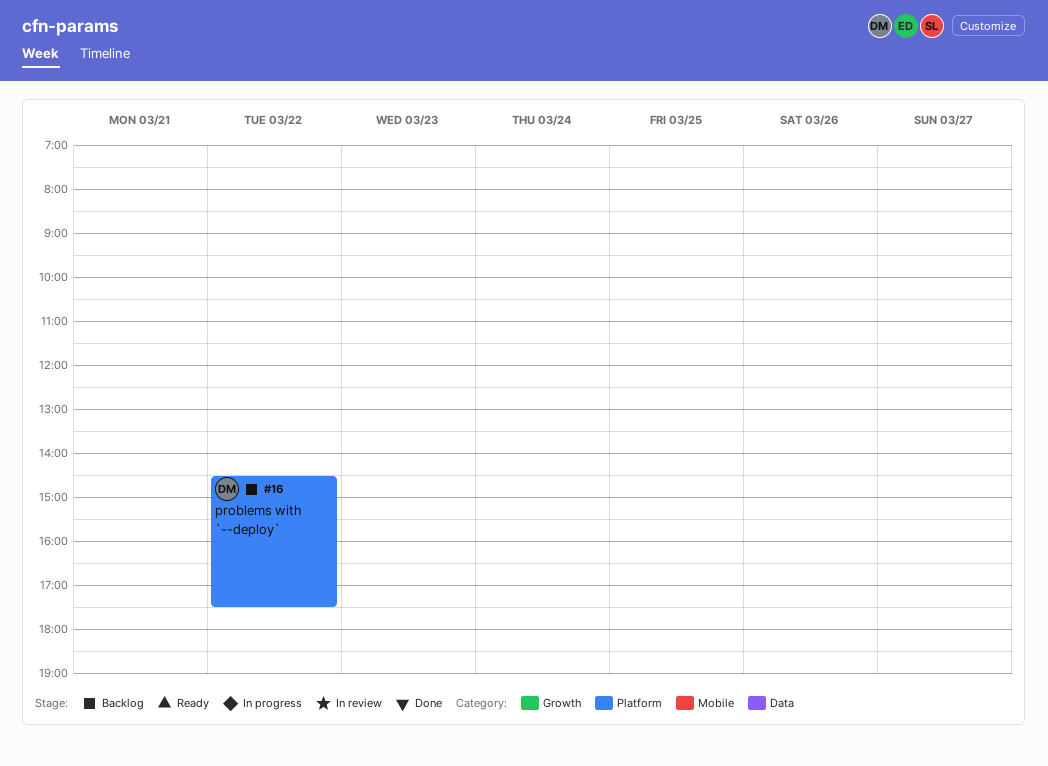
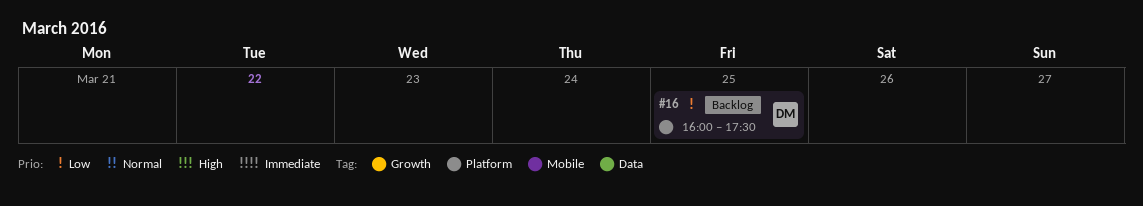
#16, day: Mar 22 -> Mar 25
#16, begins: 14:30 -> 16:00

